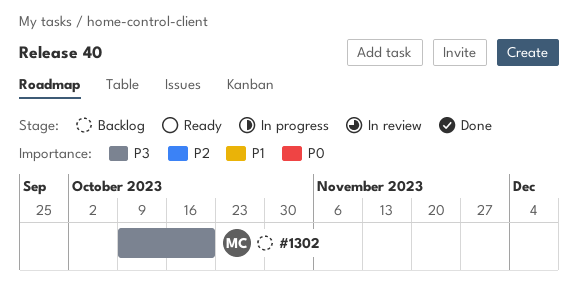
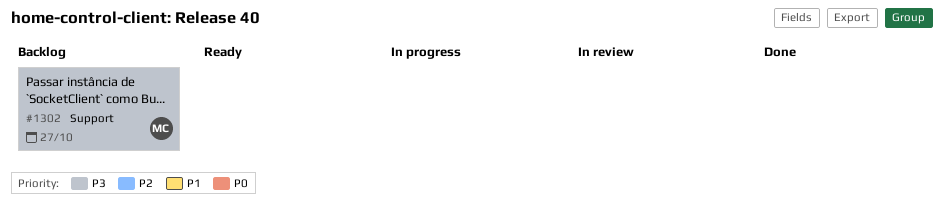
#1302, due: Oct 20 -> Oct 27

